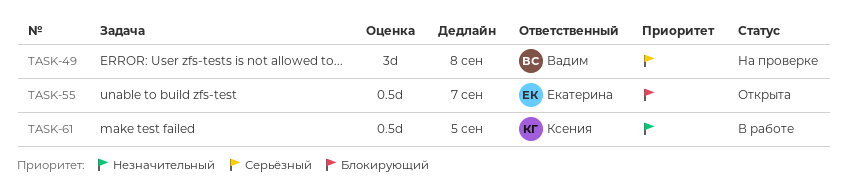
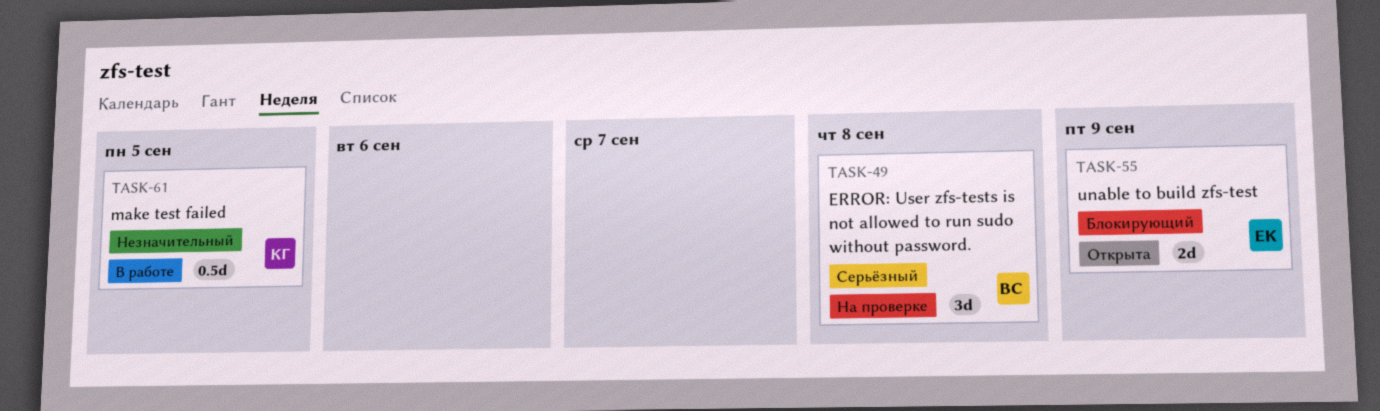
TASK-55, estimate: 0.5d -> 2d
TASK-55, due: Sep 7 -> Sep 9

